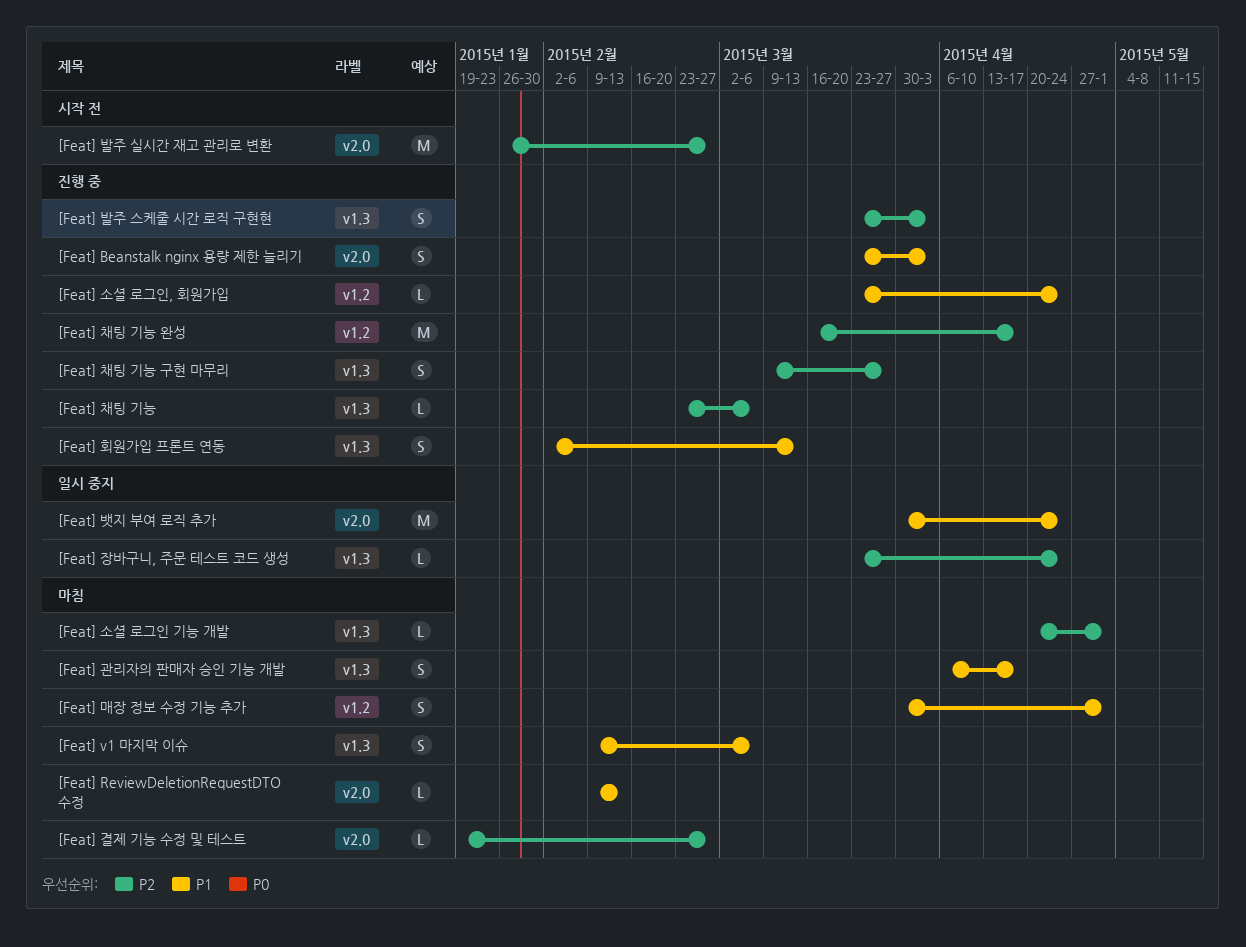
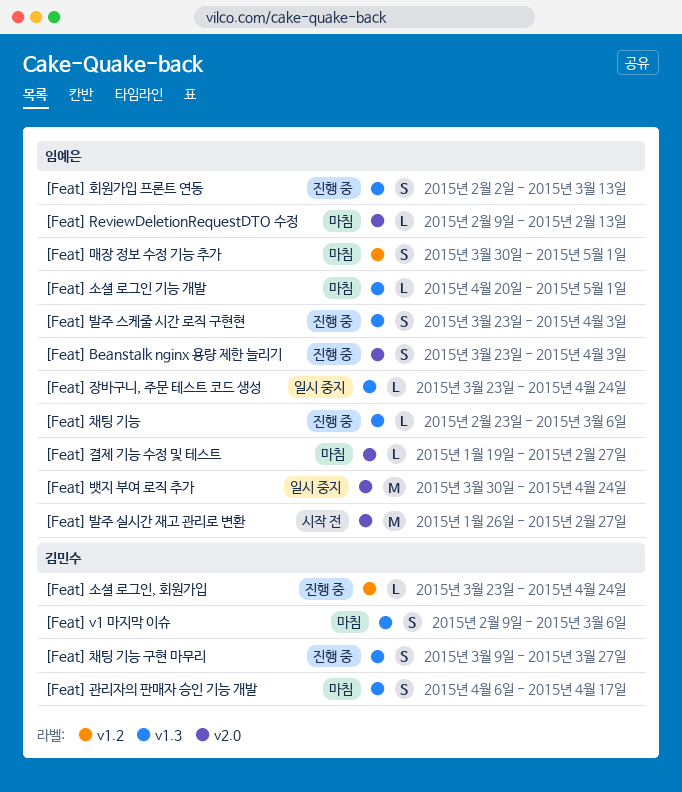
[Feat] 채팅 기능 완성: present -> none

